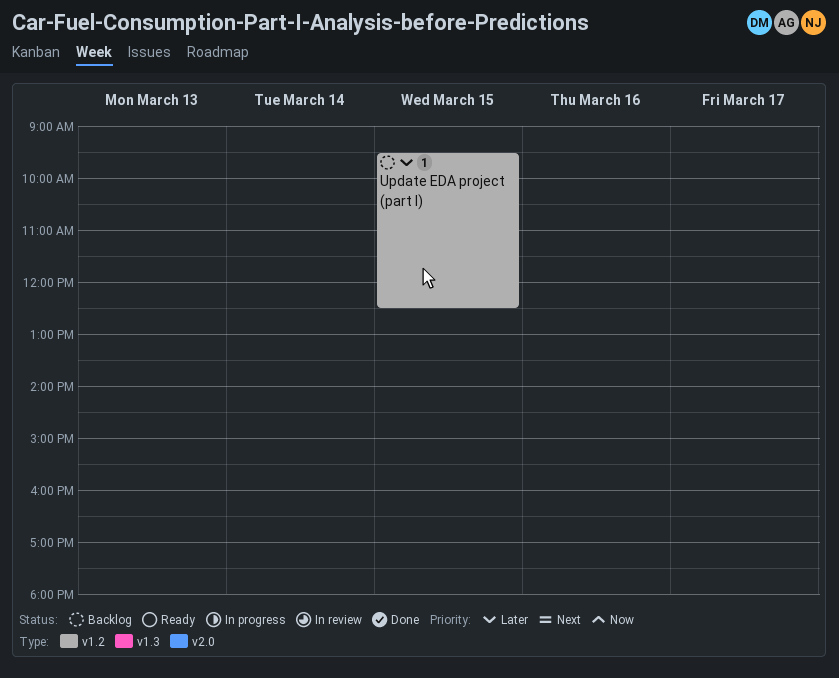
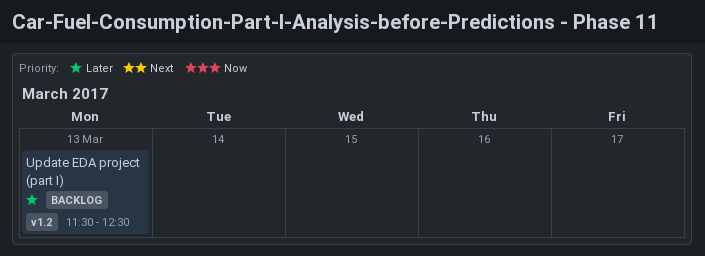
Update EDA project (part I), day: Mar 15 -> Mar 13
Update EDA project (part I), begins: 09:30 -> 11:30

